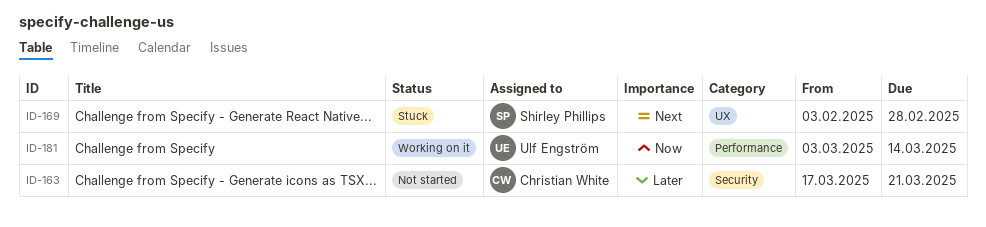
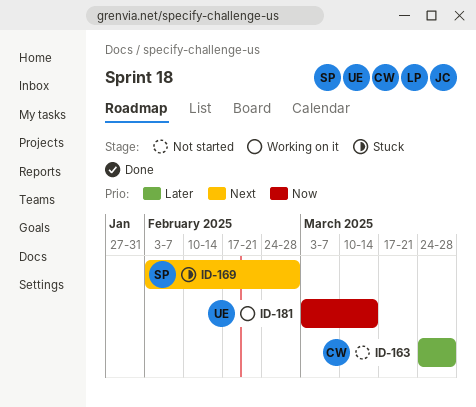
ID-163, start: Mar 17 -> Mar 24
ID-163, due: Mar 21 -> Mar 28

